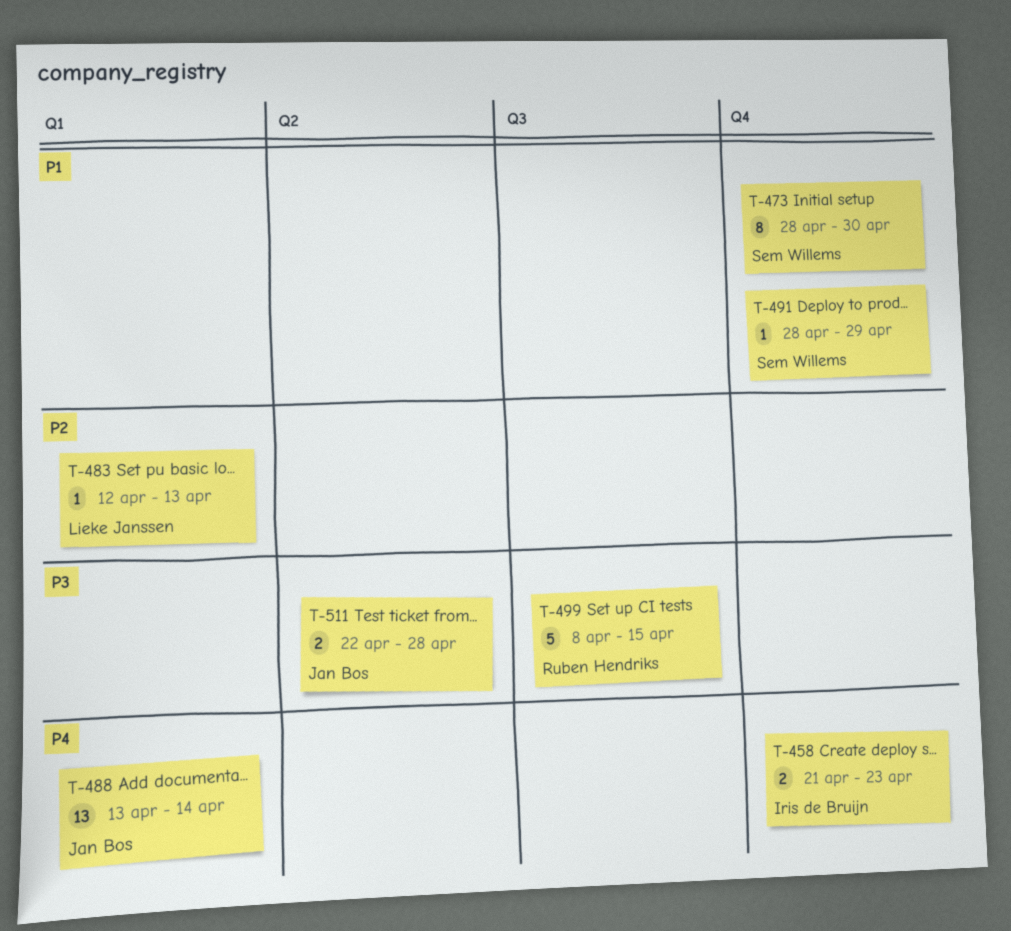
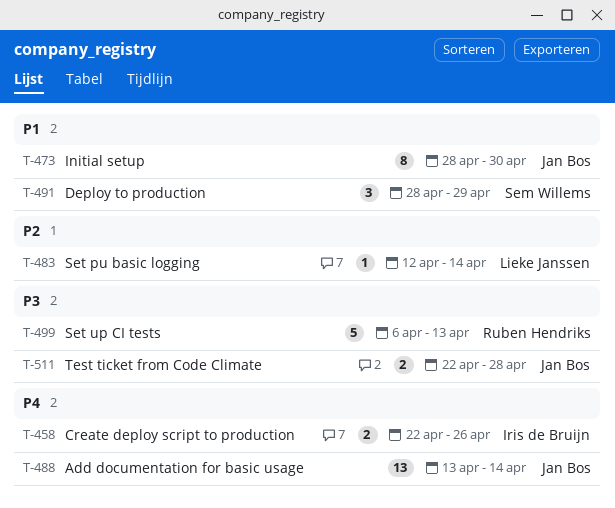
T-458, start: Apr 21 -> Apr 22
T-458, due: Apr 23 -> Apr 26
T-473, owner: Sem Willems -> Jan Bos
T-483, due: Apr 13 -> Apr 14
T-491, estimate: 1 -> 3
T-499, start: Apr 8 -> Apr 6
T-499, due: Apr 15 -> Apr 13

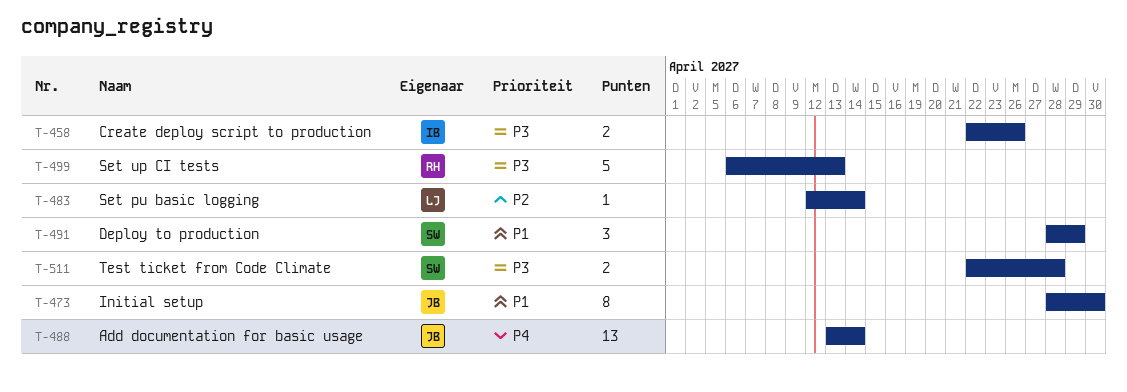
T-458, priority: P4 -> P3
T-511, owner: Jan Bos -> Sem Willems

